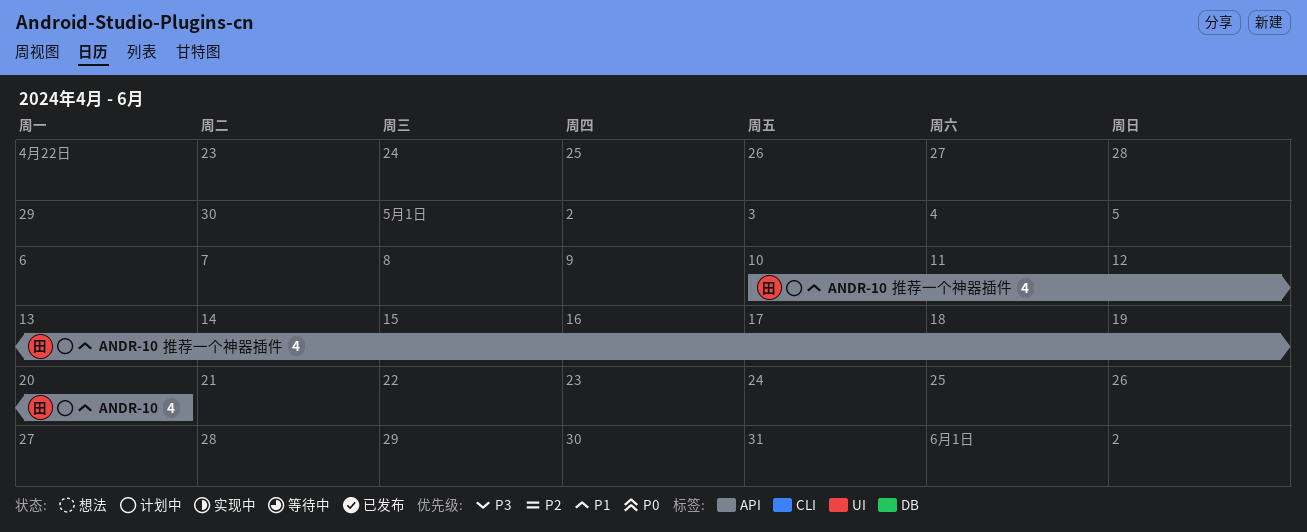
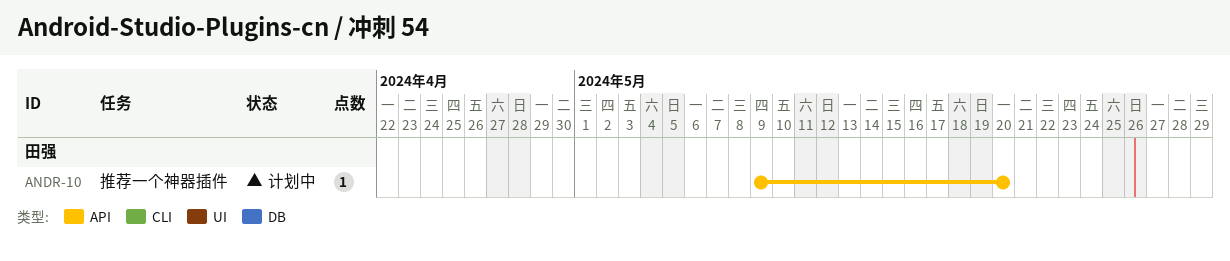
ANDR-10, estimate: 4 -> 1
ANDR-10, start: May 10 -> May 9

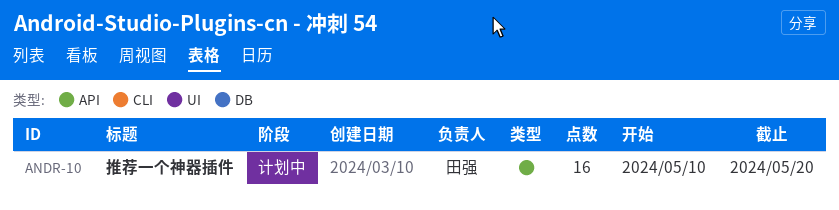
ANDR-10, estimate: 1 -> 16
ANDR-10, start: May 9 -> May 10

